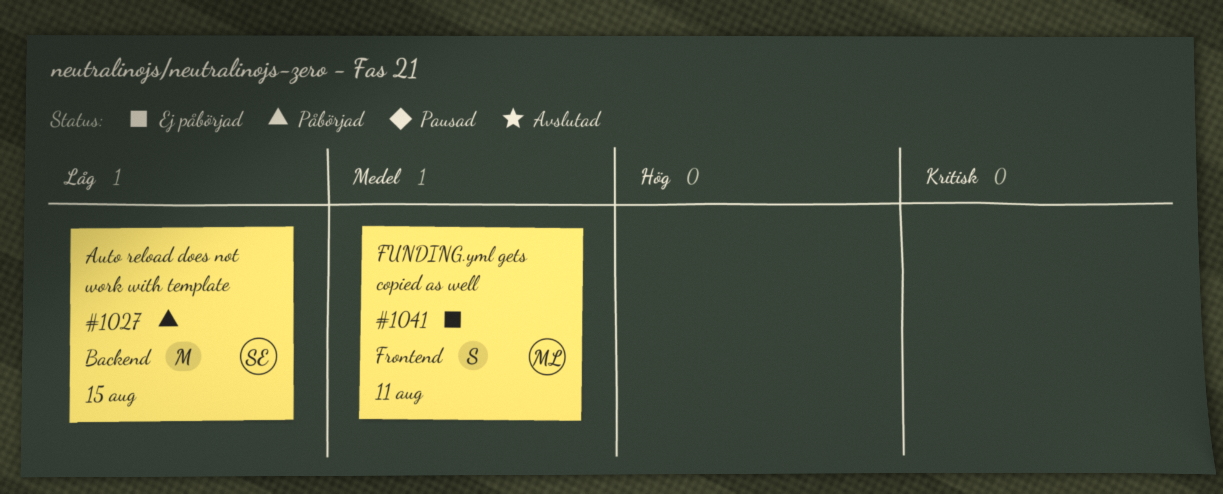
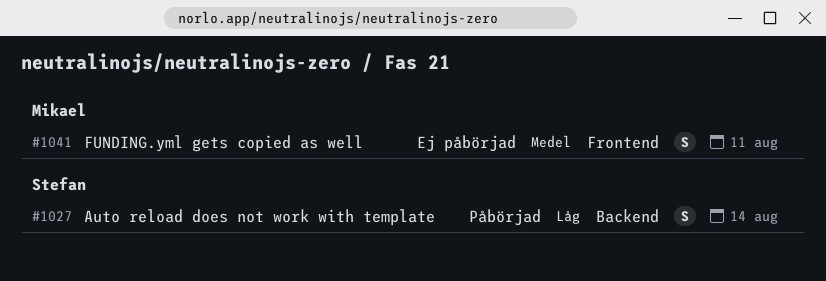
#1027, estimate: M -> S
#1027, due: Aug 15 -> Aug 14

